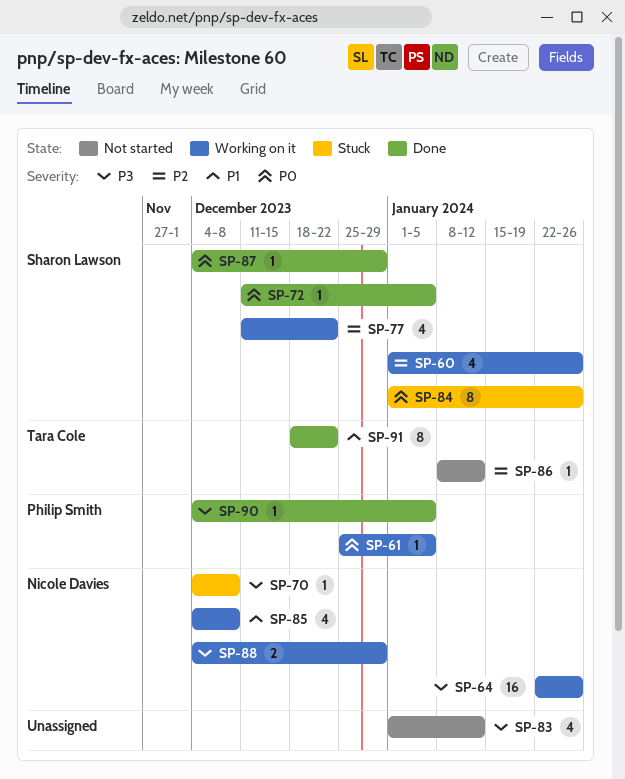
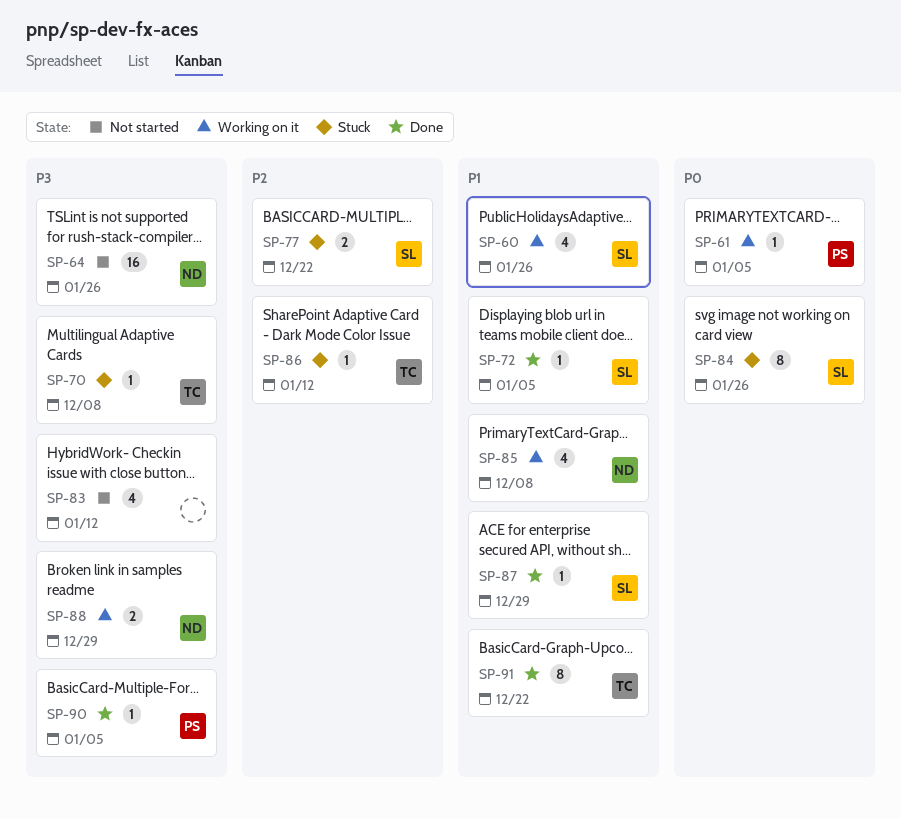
SP-60, priority: P2 -> P1
SP-64, status: Working on it -> Not started
SP-70, owner: Nicole Davies -> Tara Cole
SP-72, priority: P0 -> P1
SP-77, status: Working on it -> Stuck
SP-77, estimate: 4 -> 2
SP-86, status: Not started -> Stuck
SP-87, priority: P0 -> P1

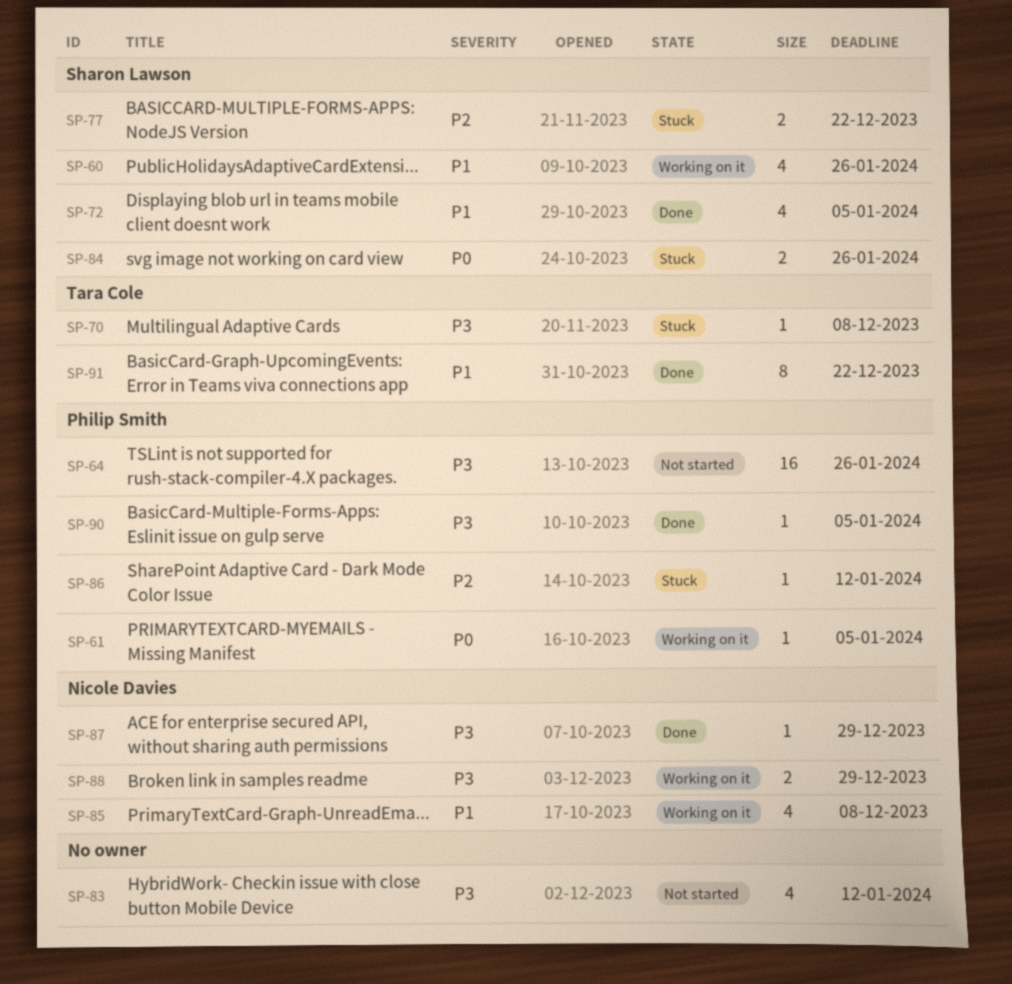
SP-64, owner: Nicole Davies -> Philip Smith
SP-72, estimate: 1 -> 4
SP-84, estimate: 8 -> 2
SP-86, owner: Tara Cole -> Philip Smith
SP-87, owner: Sharon Lawson -> Nicole Davies
SP-87, priority: P1 -> P3

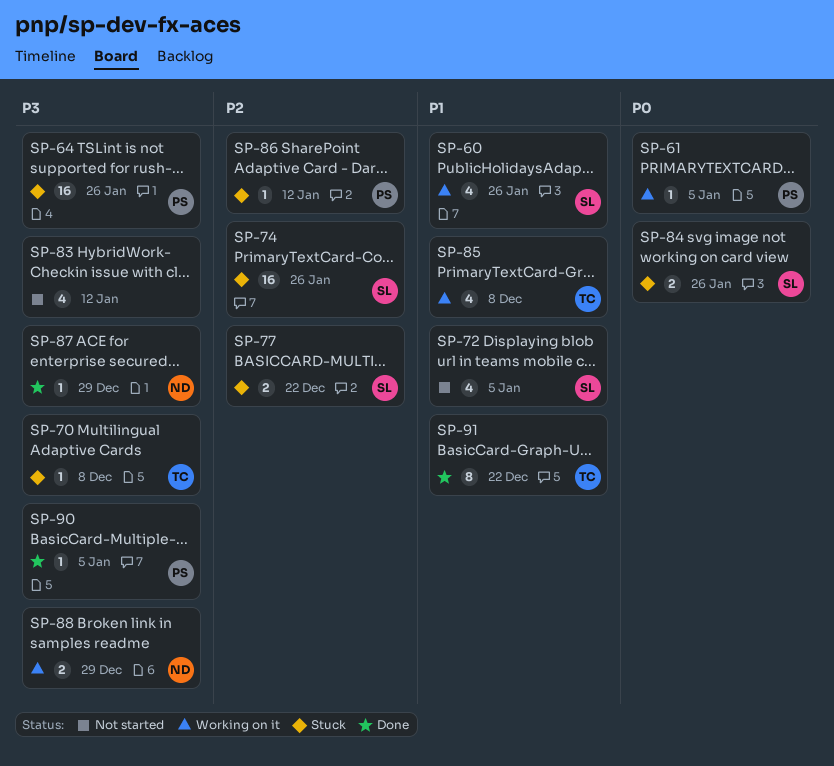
SP-64, status: Not started -> Stuck
SP-72, status: Done -> Not started
SP-74: none -> present
SP-85, owner: Nicole Davies -> Tara Cole

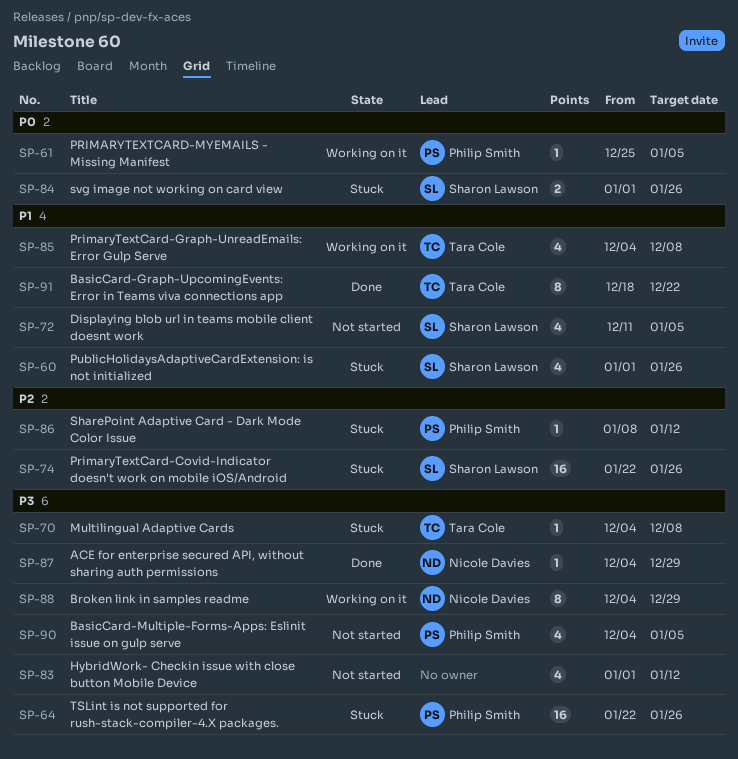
SP-60, status: Working on it -> Stuck
SP-77: present -> none
SP-88, estimate: 2 -> 8
SP-90, status: Done -> Not started
SP-90, estimate: 1 -> 4

